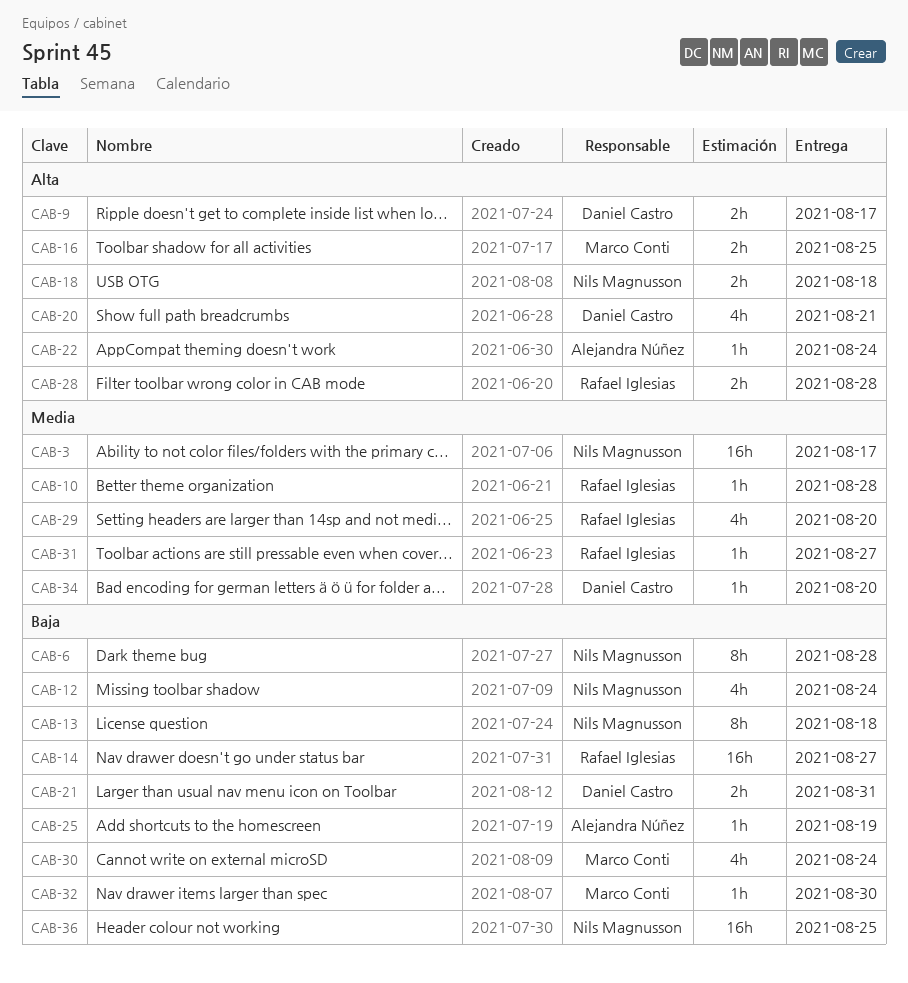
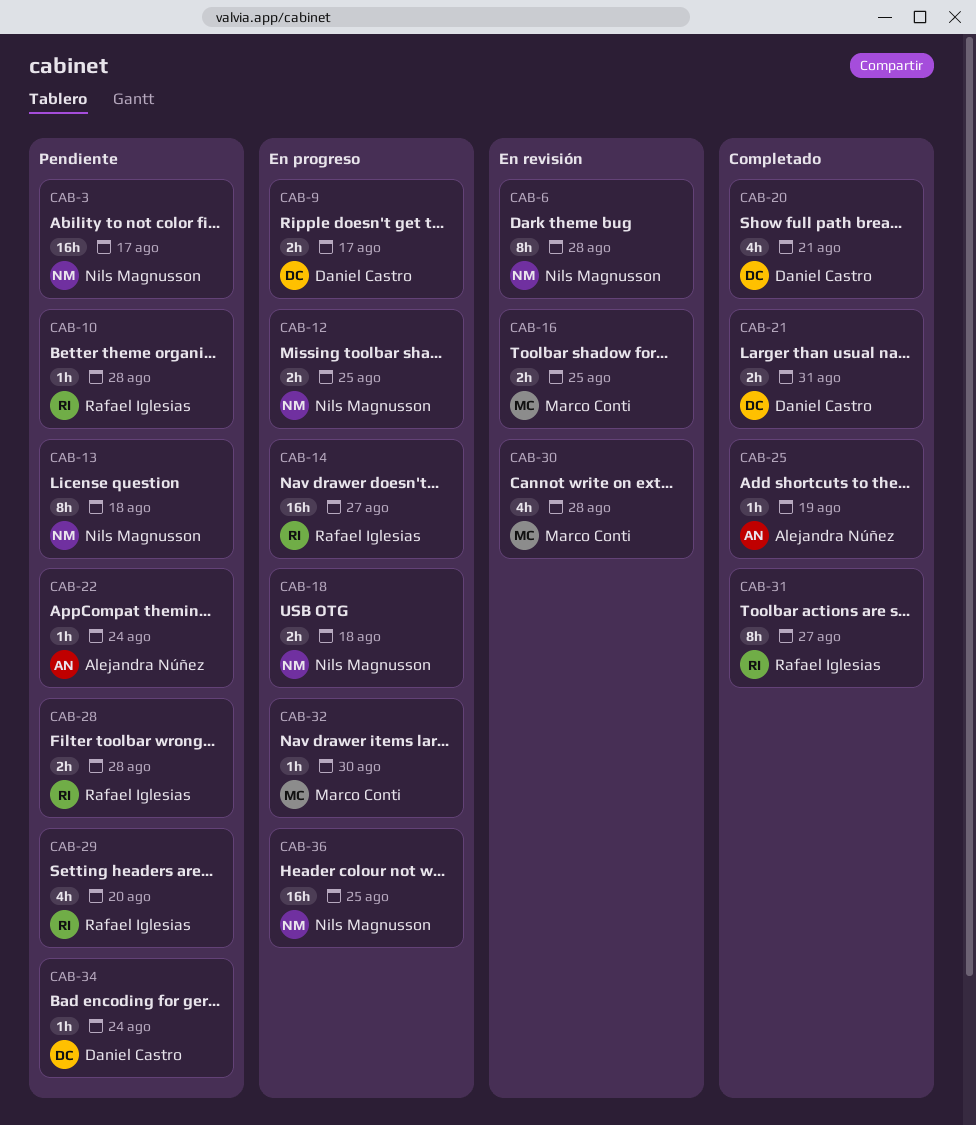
CAB-12, estimate: 4h -> 2h
CAB-12, due: Aug 24 -> Aug 25
CAB-30, due: Aug 24 -> Aug 28
CAB-31, estimate: 1h -> 8h
CAB-34, due: Aug 20 -> Aug 24

